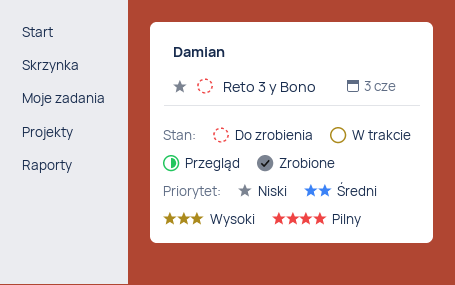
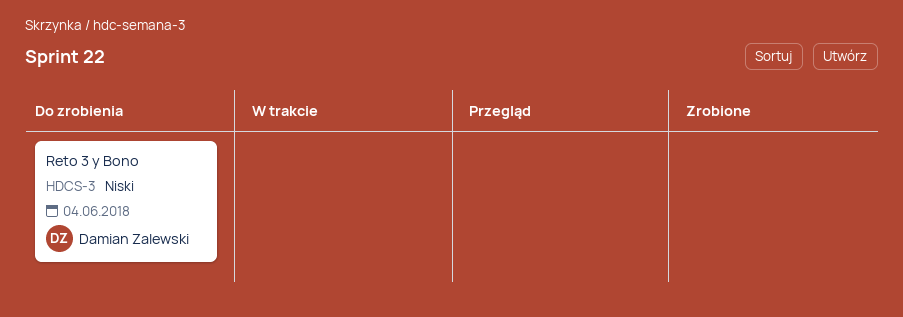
Reto 3 y Bono, due: Jun 3 -> Jun 4

